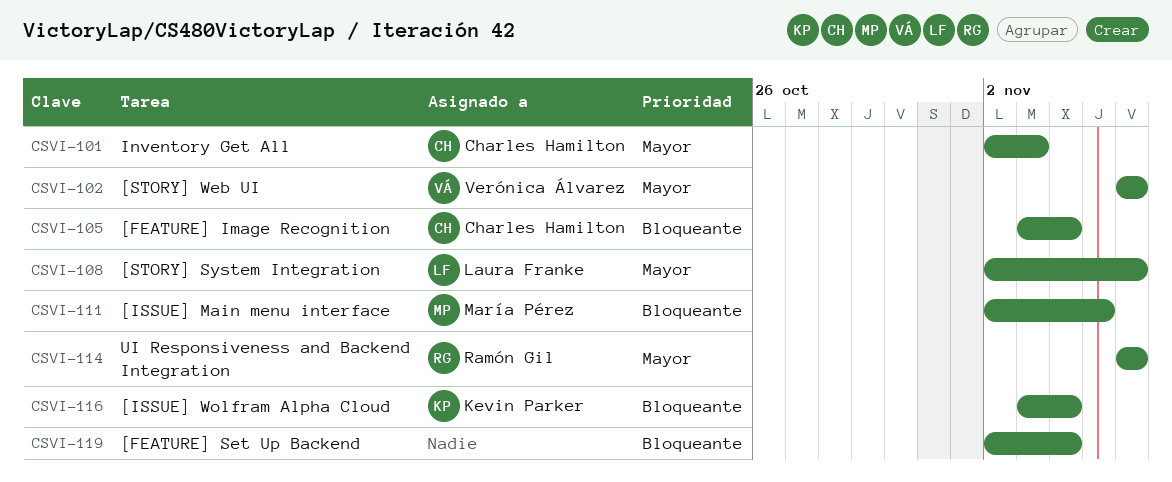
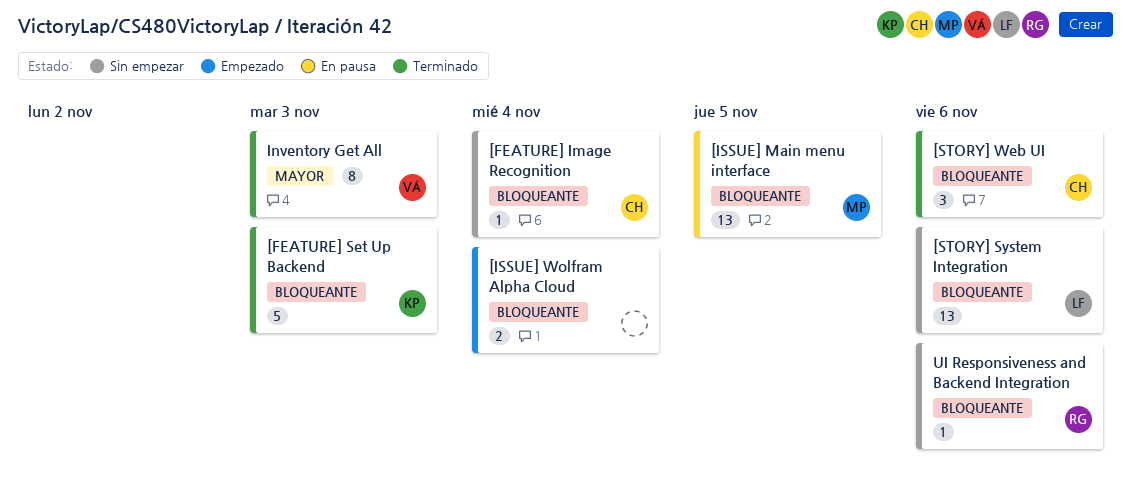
[FEATURE] Set Up Backend, owner: none -> Kevin Parker
[FEATURE] Set Up Backend, due: Nov 4 -> Nov 3
[ISSUE] Wolfram Alpha Cloud, owner: Kevin Parker -> none
[STORY] System Integration, priority: Mayor -> Bloqueante
[STORY] Web UI, owner: Verónica Álvarez -> Charles Hamilton
[STORY] Web UI, priority: Mayor -> Bloqueante
Inventory Get All, owner: Charles Hamilton -> Verónica Álvarez
UI Responsiveness and Backend Integration, priority: Mayor -> Bloqueante

